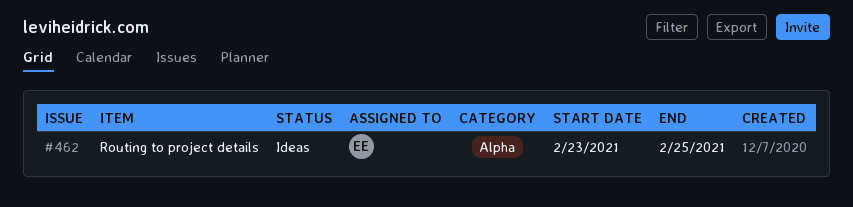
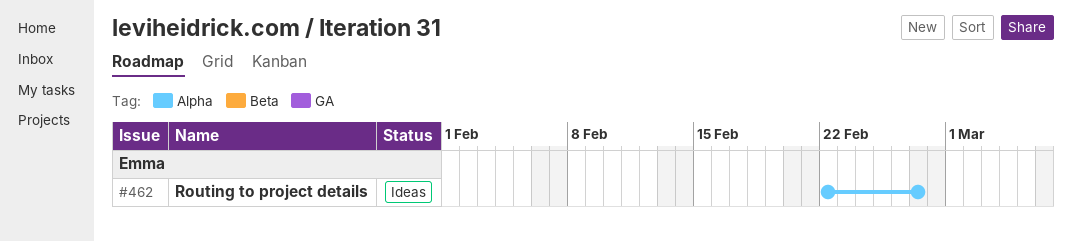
#462, start: Feb 23 -> Feb 22
#462, due: Feb 25 -> Feb 27

